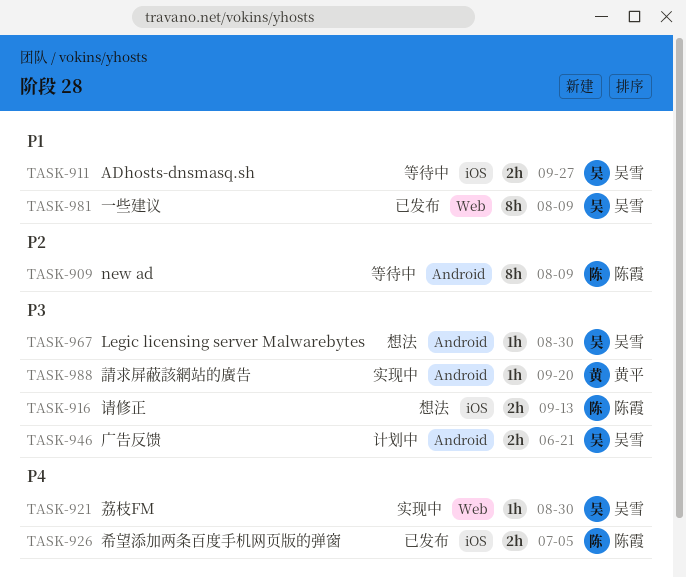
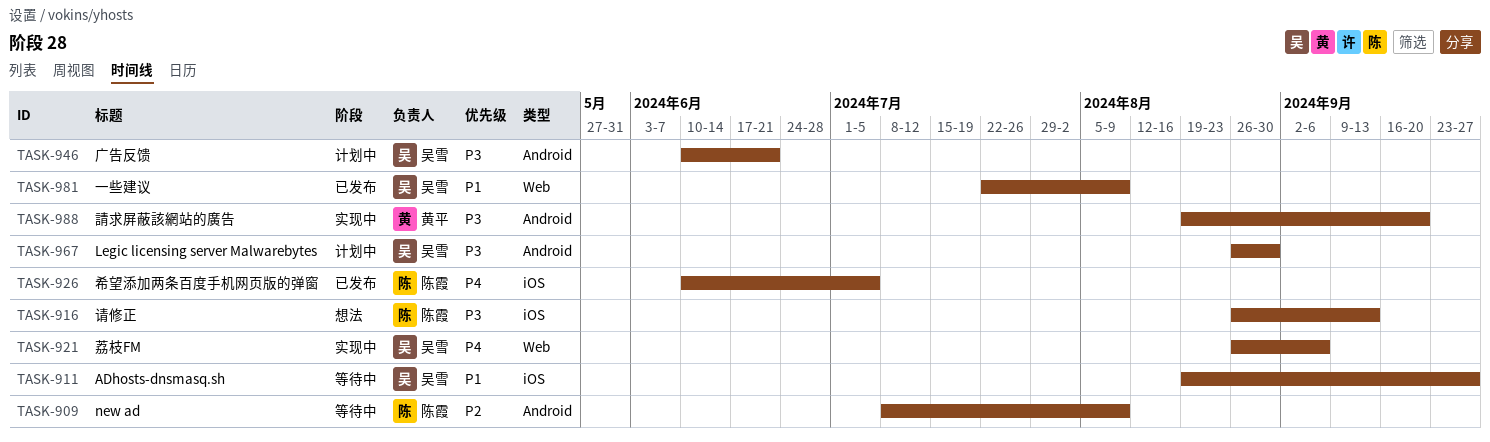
TASK-921, due: Aug 30 -> Sep 6
TASK-967, status: 想法 -> 计划中

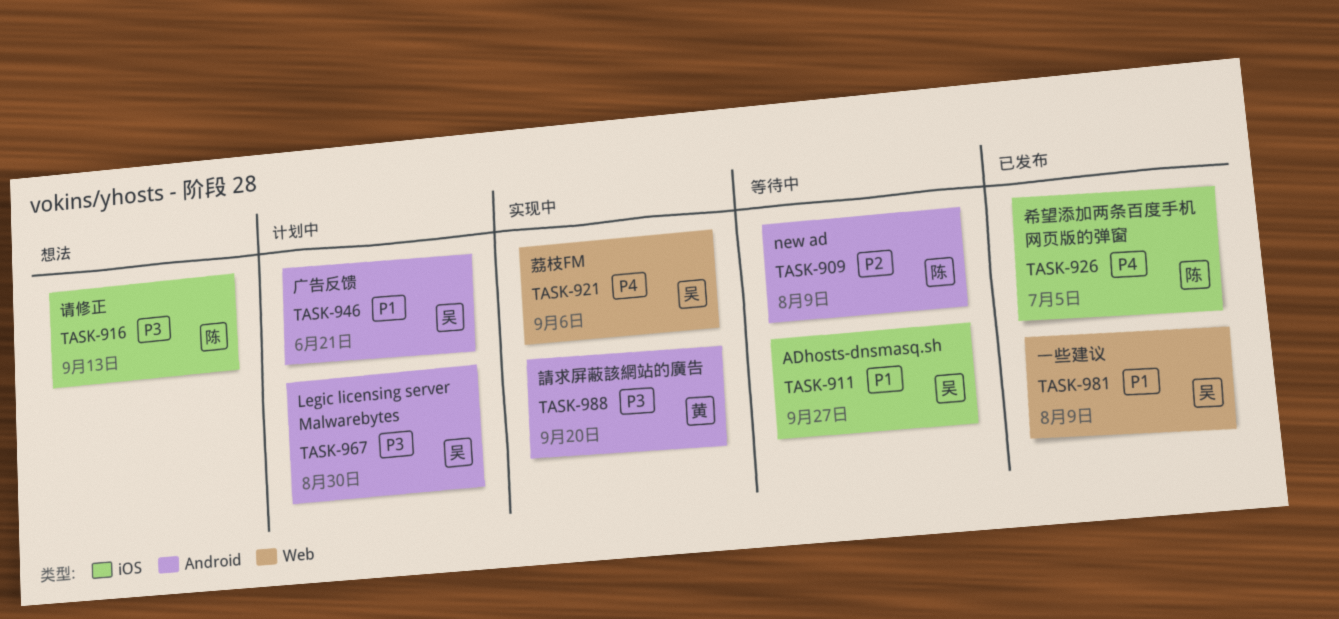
TASK-946, priority: P3 -> P1

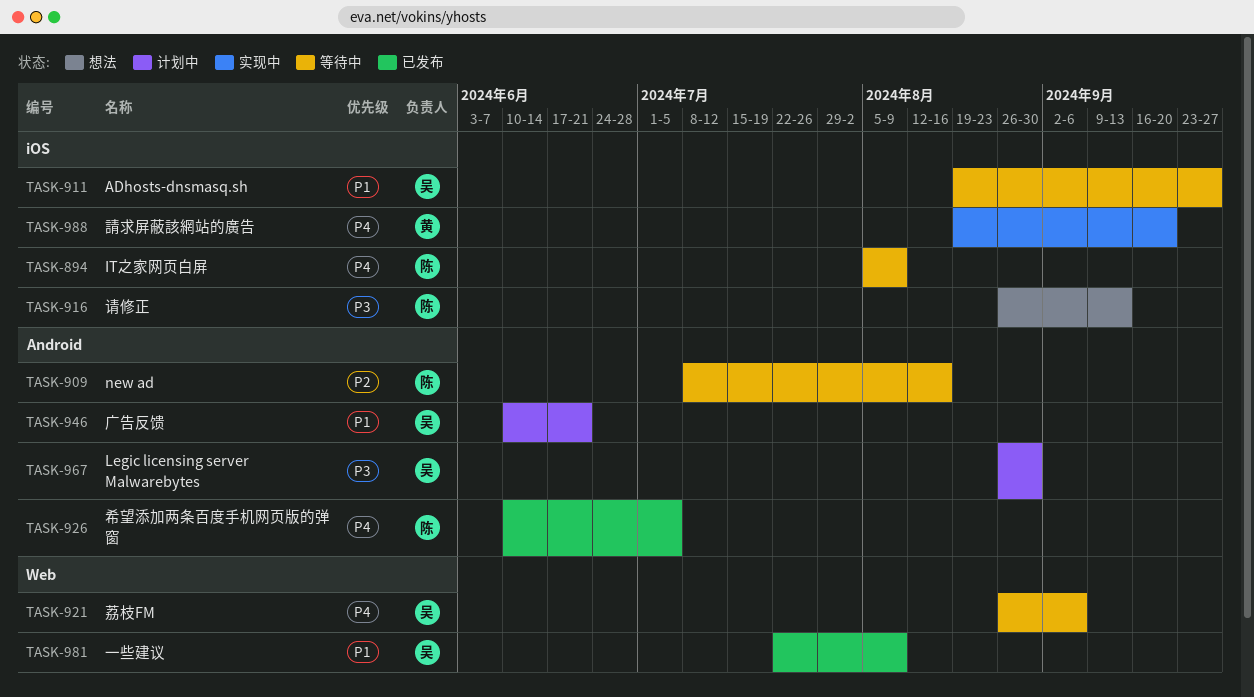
TASK-894: none -> present
TASK-909, due: Aug 9 -> Aug 16
TASK-921, status: 实现中 -> 等待中
TASK-926, label: iOS -> Android
TASK-988, priority: P3 -> P4
TASK-988, label: Android -> iOS

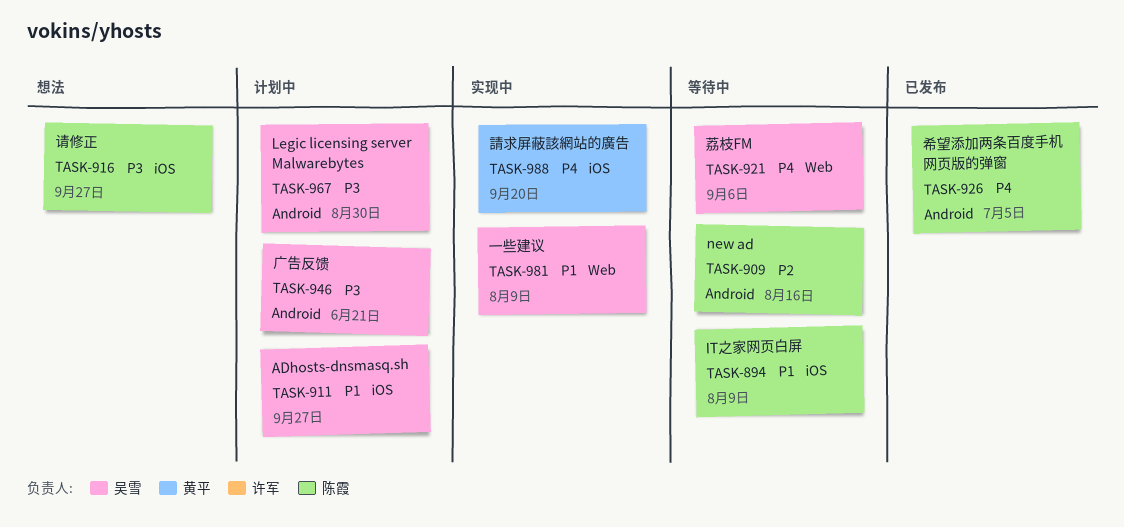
TASK-894, priority: P4 -> P1
TASK-911, status: 等待中 -> 计划中
TASK-916, due: Sep 13 -> Sep 27
TASK-946, priority: P1 -> P3
TASK-981, status: 已发布 -> 实现中

